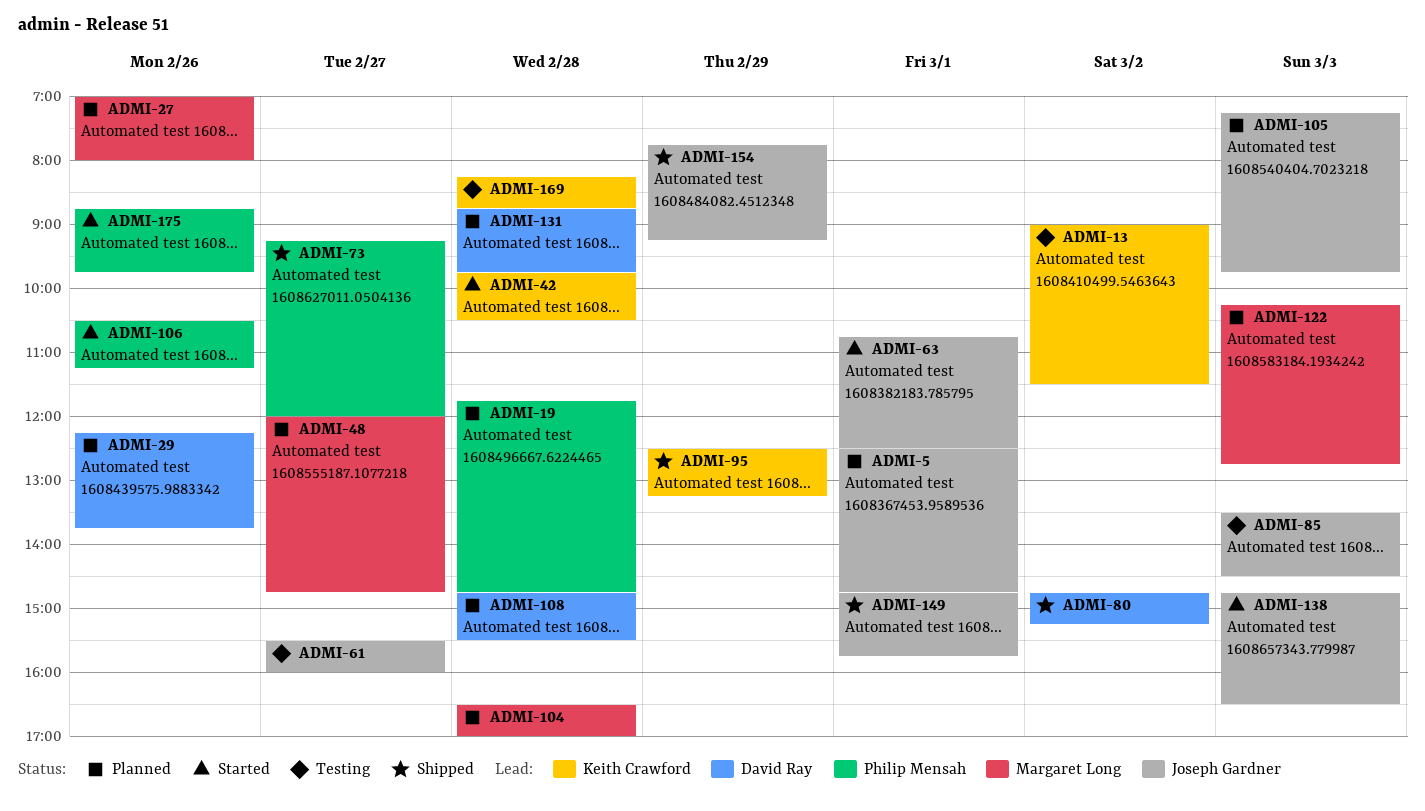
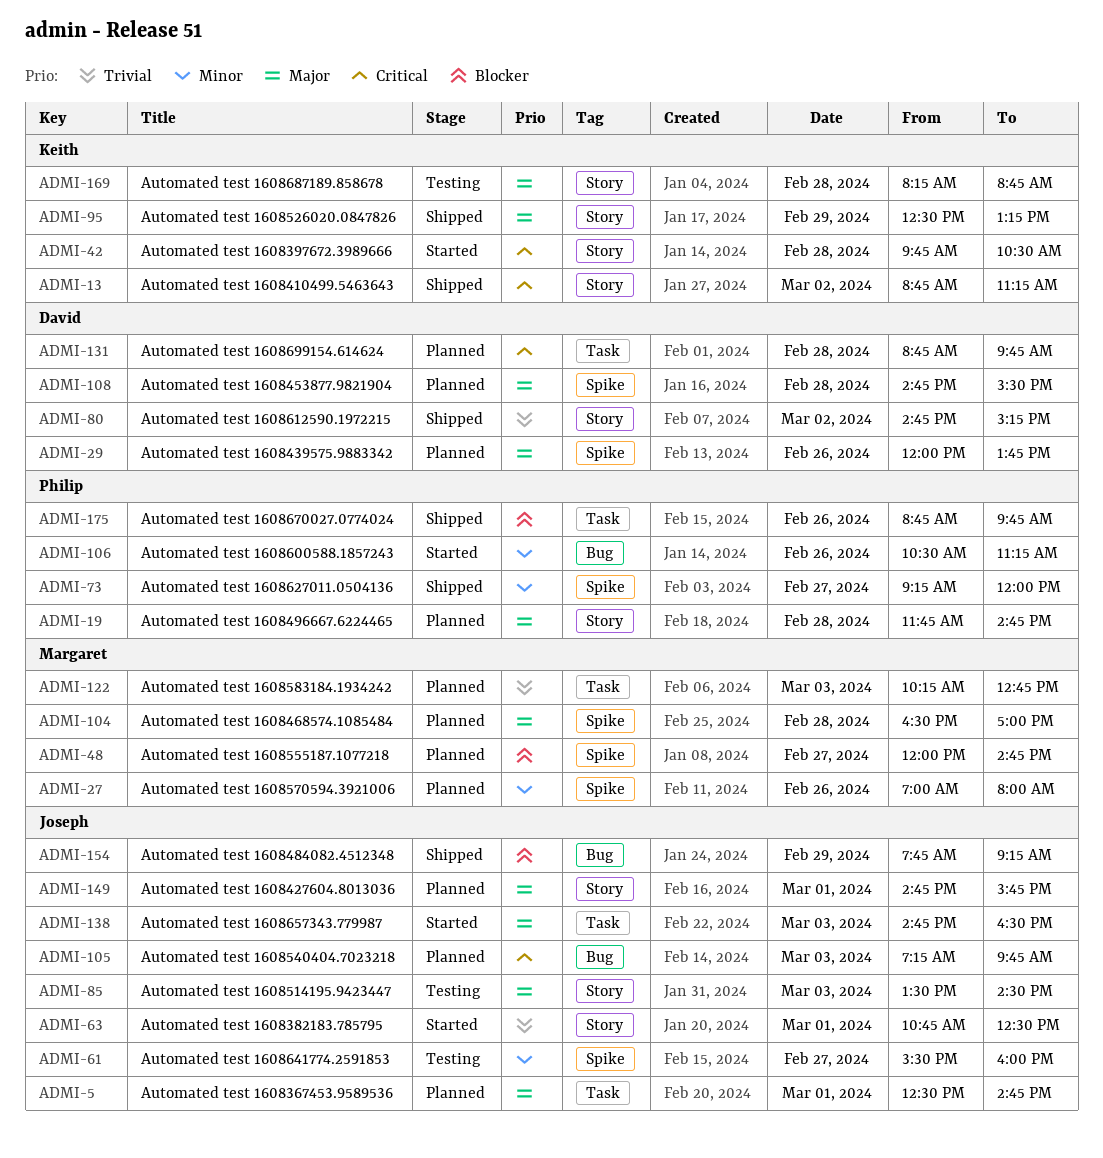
ADMI-13, status: Testing -> Shipped
ADMI-13, begins: 09:00 -> 08:45
ADMI-13, ends: 11:30 -> 11:15
ADMI-29, begins: 12:15 -> 12:00
ADMI-149, status: Shipped -> Planned
ADMI-175, status: Started -> Shipped

